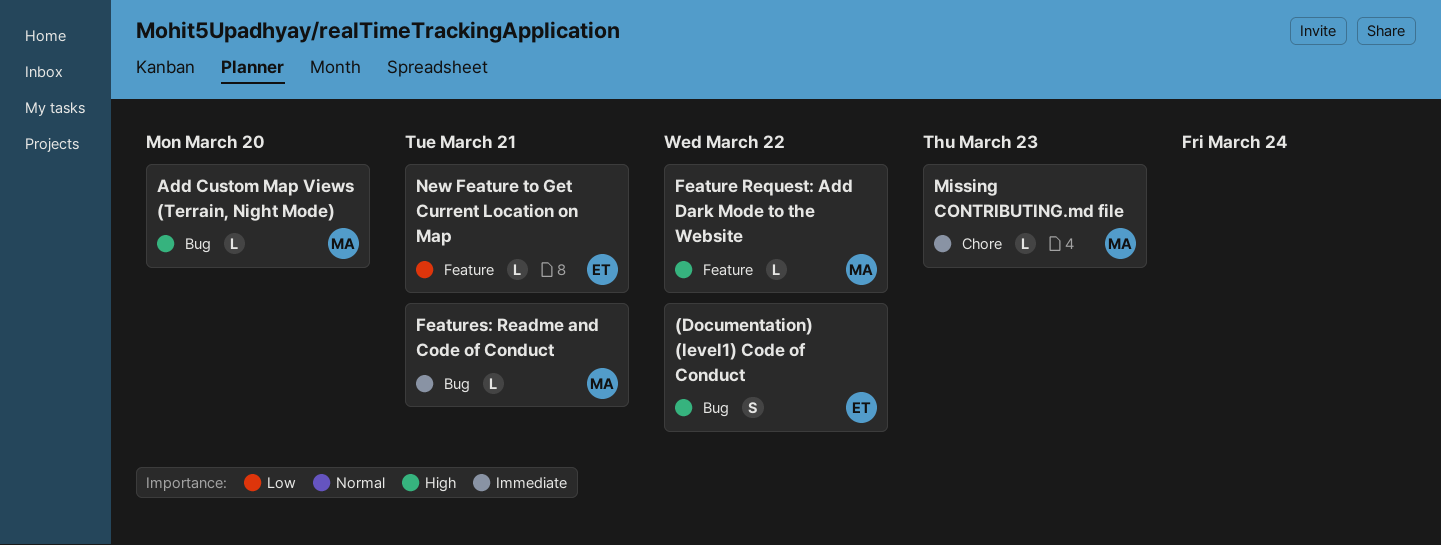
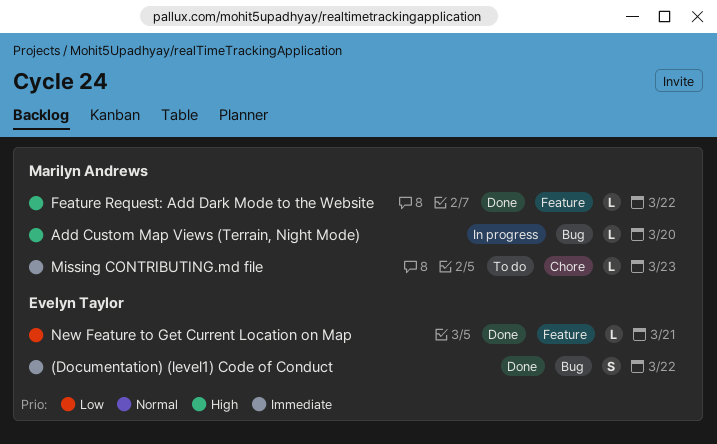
(Documentation) (level1) Code of Conduct, priority: High -> Immediate
Features: Readme and Code of Conduct: present -> none

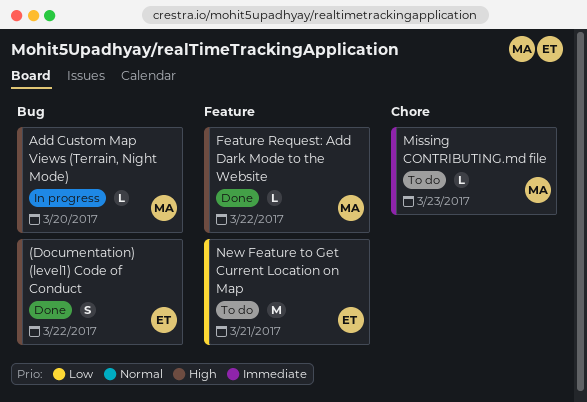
(Documentation) (level1) Code of Conduct, priority: Immediate -> High
New Feature to Get Current Location on Map, status: Done -> To do
New Feature to Get Current Location on Map, estimate: L -> M

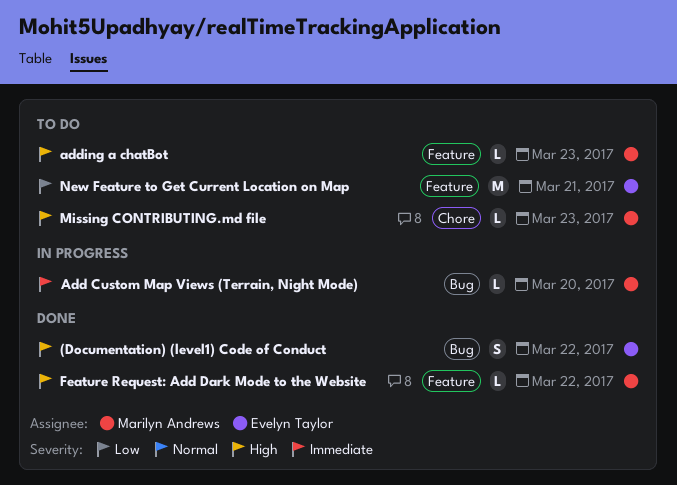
Add Custom Map Views (Terrain, Night Mode), priority: High -> Immediate
adding a chatBot: none -> present
Missing CONTRIBUTING.md file, priority: Immediate -> High

